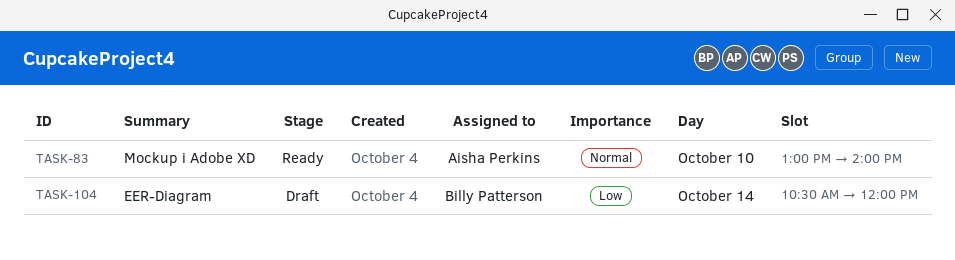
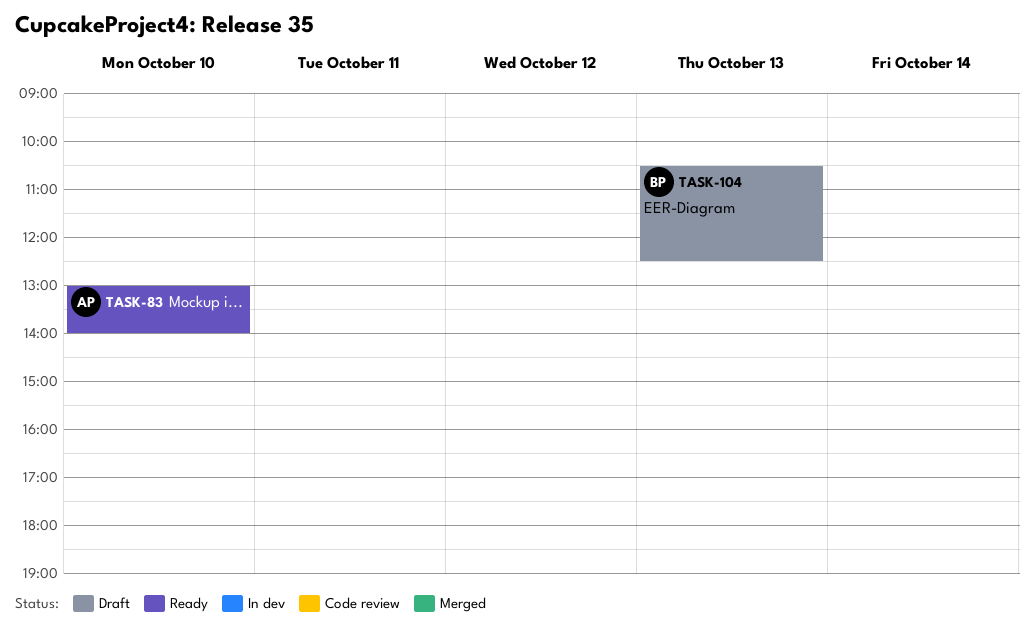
TASK-104, day: Oct 14 -> Oct 13
TASK-104, ends: 12:00 -> 12:30

